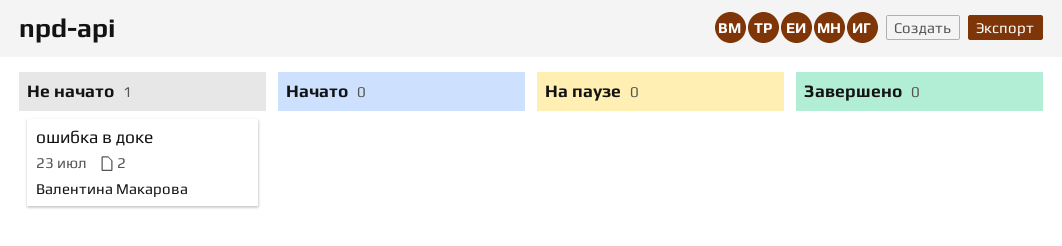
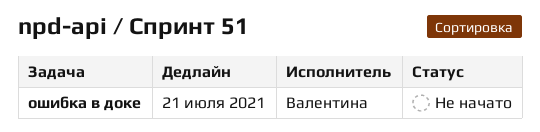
ошибка в доке, due: Jul 23 -> Jul 21

